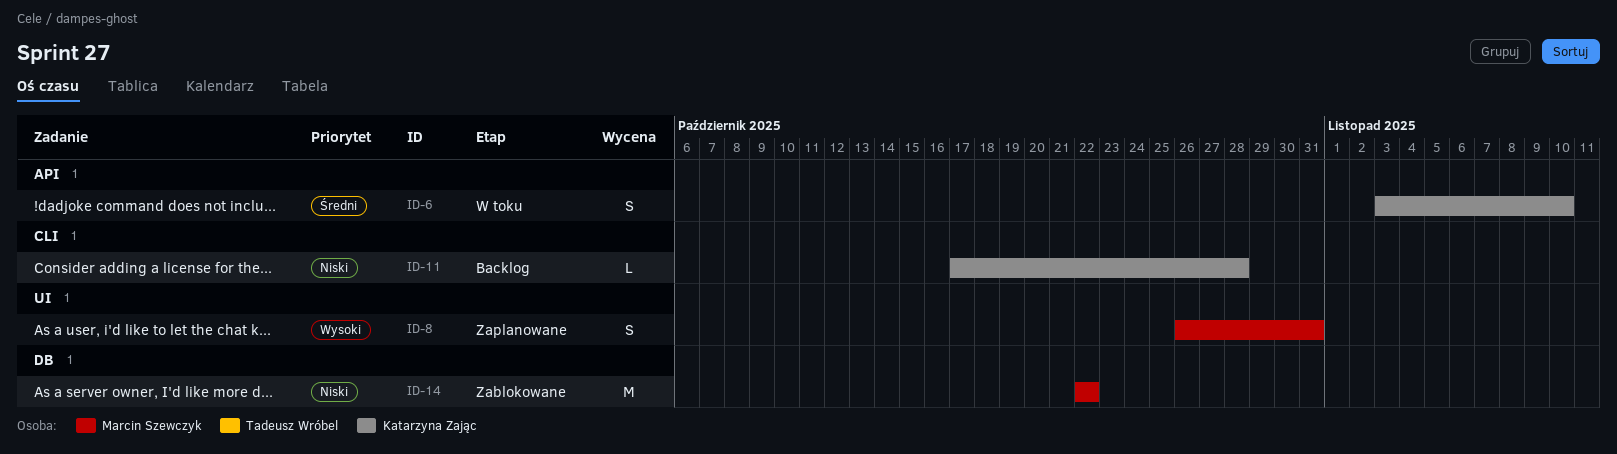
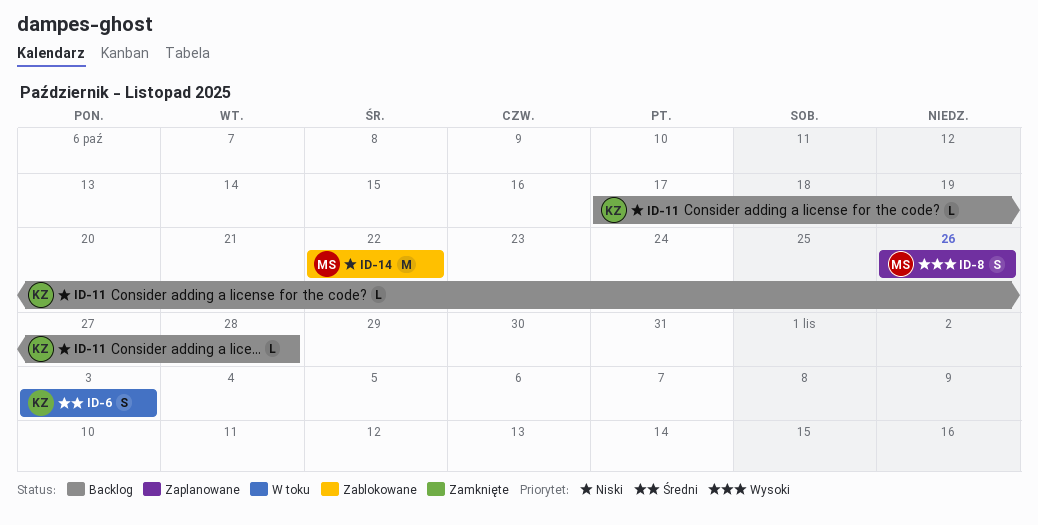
ID-6, due: Nov 10 -> Nov 3
ID-8, due: Oct 31 -> Oct 26

